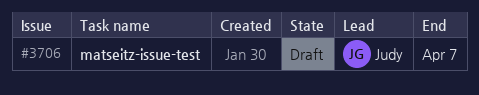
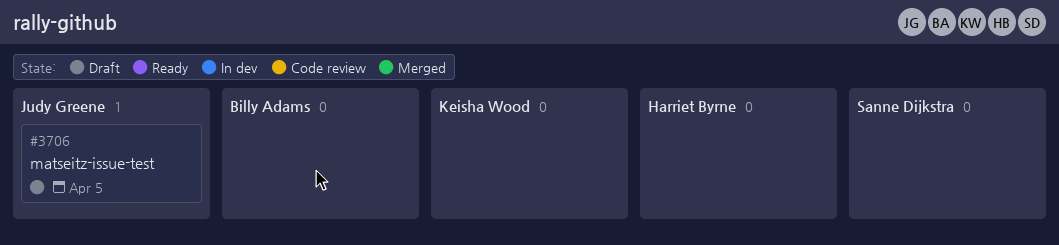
#3706, due: Apr 7 -> Apr 5

